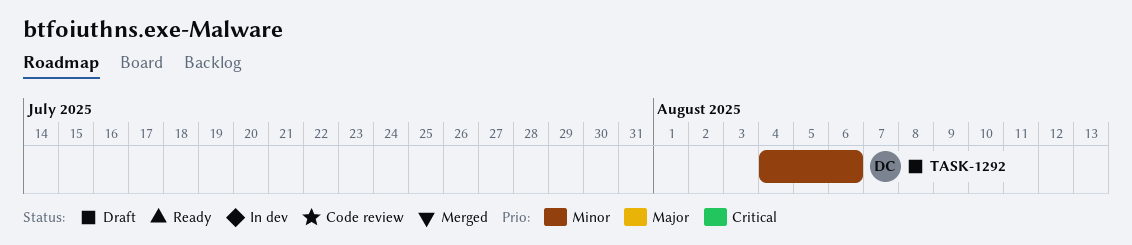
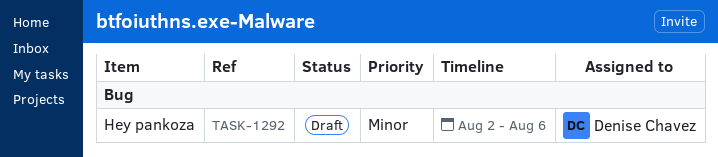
TASK-1292, start: Aug 4 -> Aug 2

